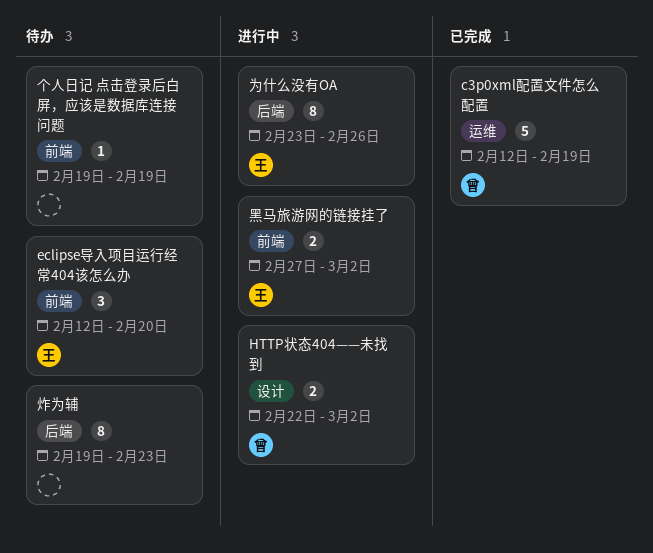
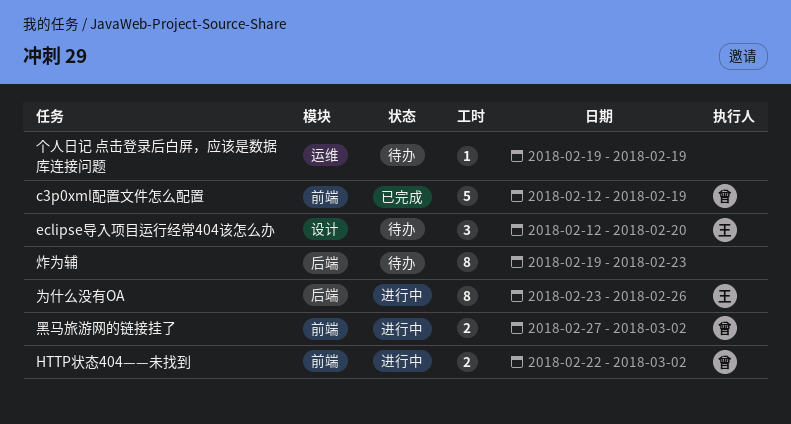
c3p0xml配置文件怎么配置, label: 运维 -> 前端
eclipse导入项目运行经常404该怎么办, label: 前端 -> 设计
HTTP状态404——未找到, label: 设计 -> 前端
个人日记 点击登录后白屏，应该是数据库连接问题, label: 前端 -> 运维
黑马旅游网的链接挂了, owner: 王 -> 曾

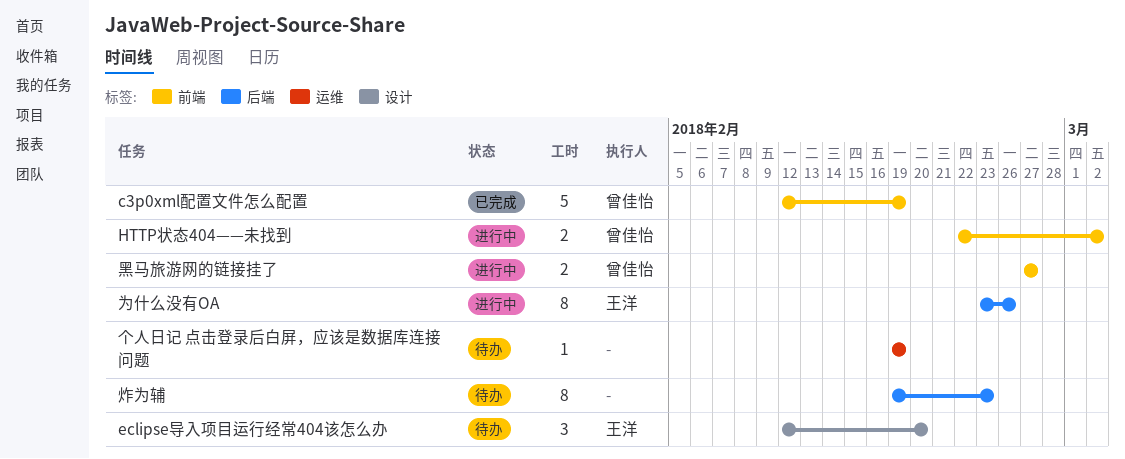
黑马旅游网的链接挂了, due: Mar 2 -> Feb 27

